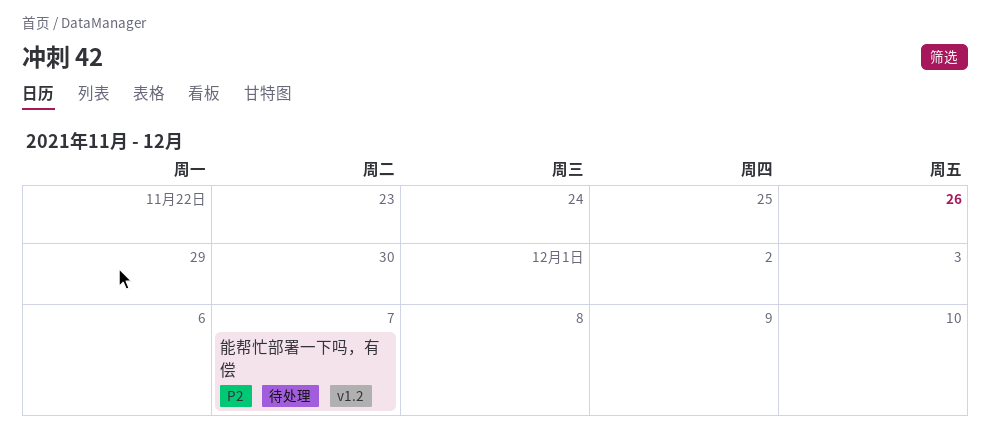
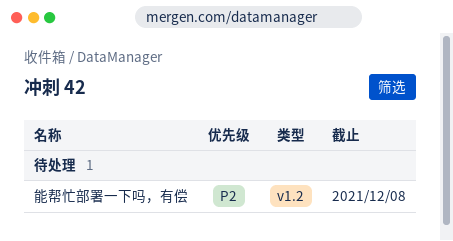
能帮忙部署一下吗，有偿, due: Dec 7 -> Dec 8

